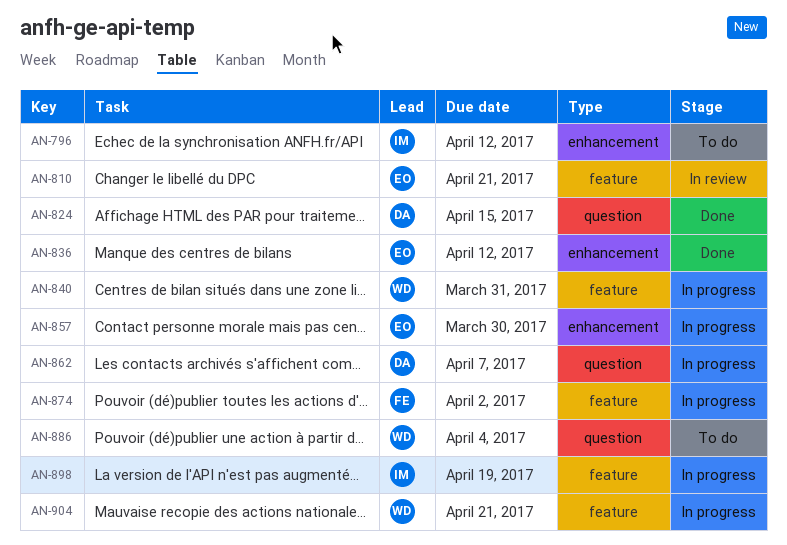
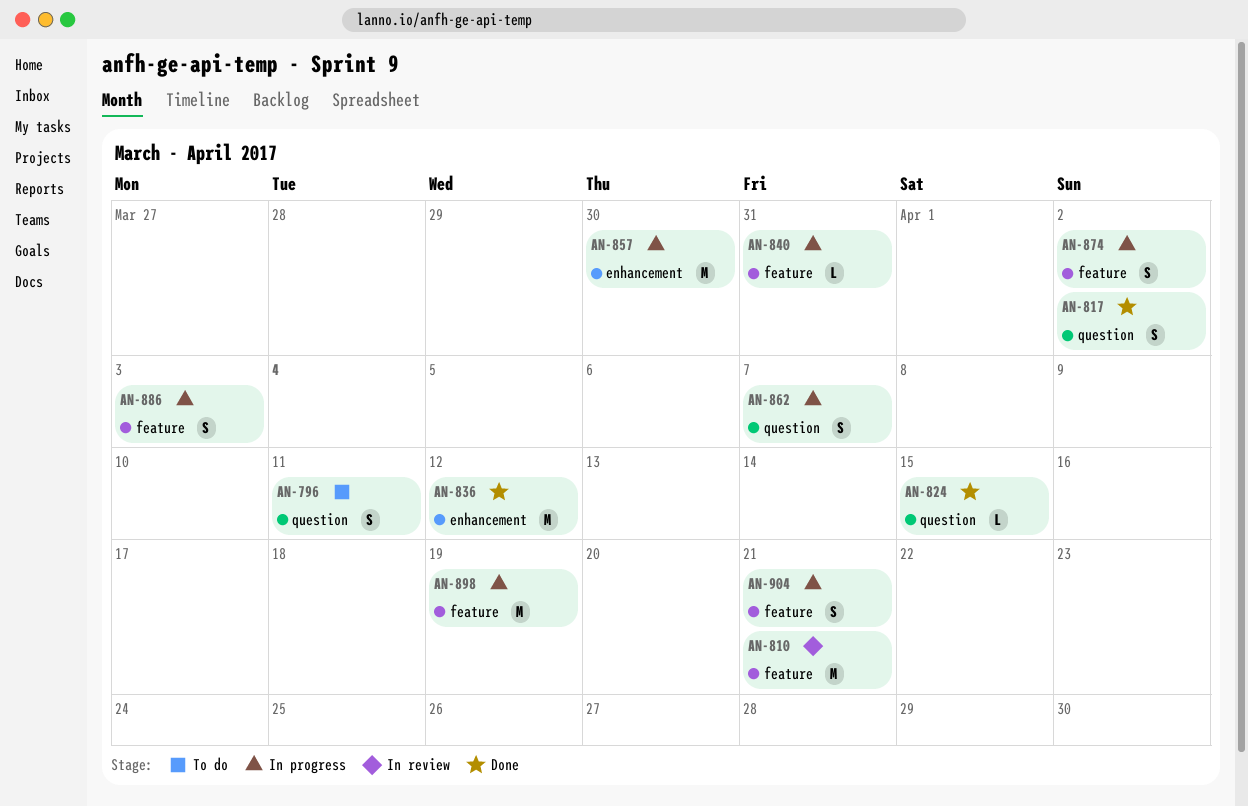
AN-796, label: enhancement -> question
AN-796, due: Apr 12 -> Apr 11
AN-817: none -> present
AN-886, status: To do -> In progress
AN-886, label: question -> feature
AN-886, due: Apr 4 -> Apr 3

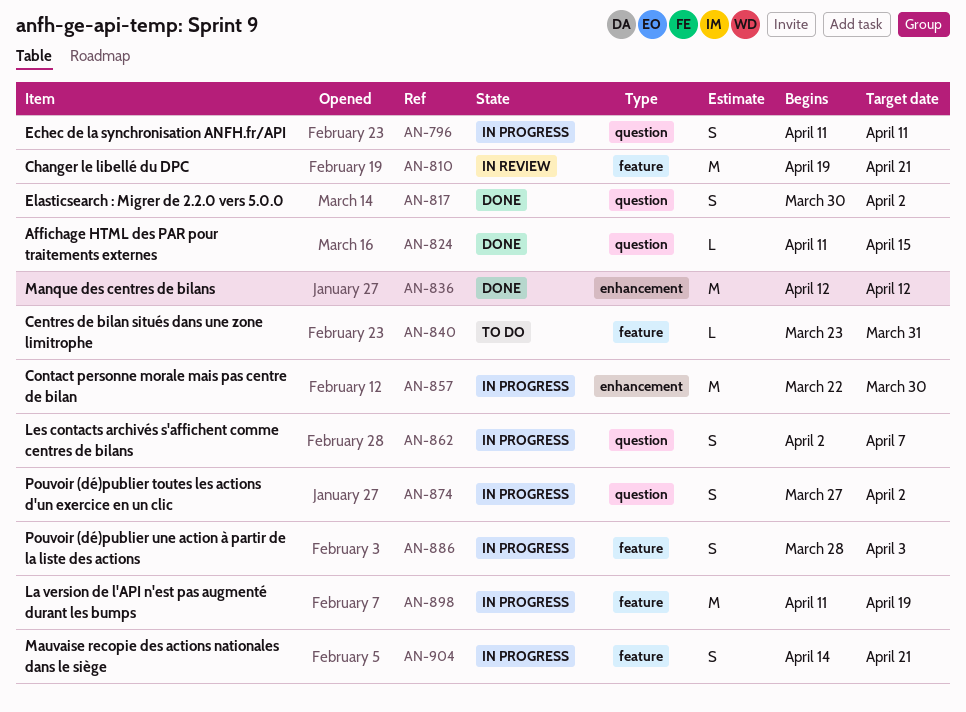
AN-796, status: To do -> In progress
AN-840, status: In progress -> To do
AN-874, label: feature -> question

